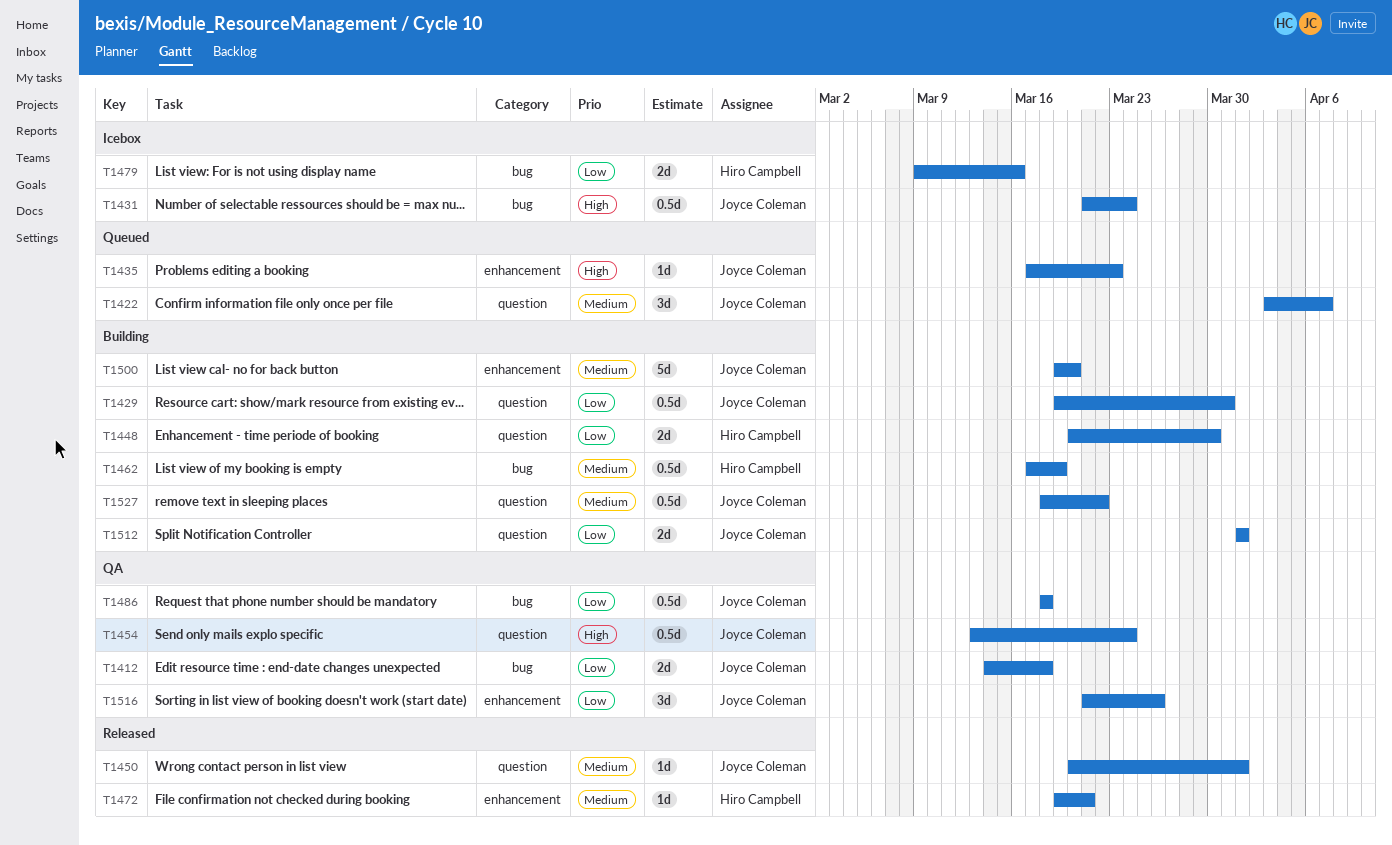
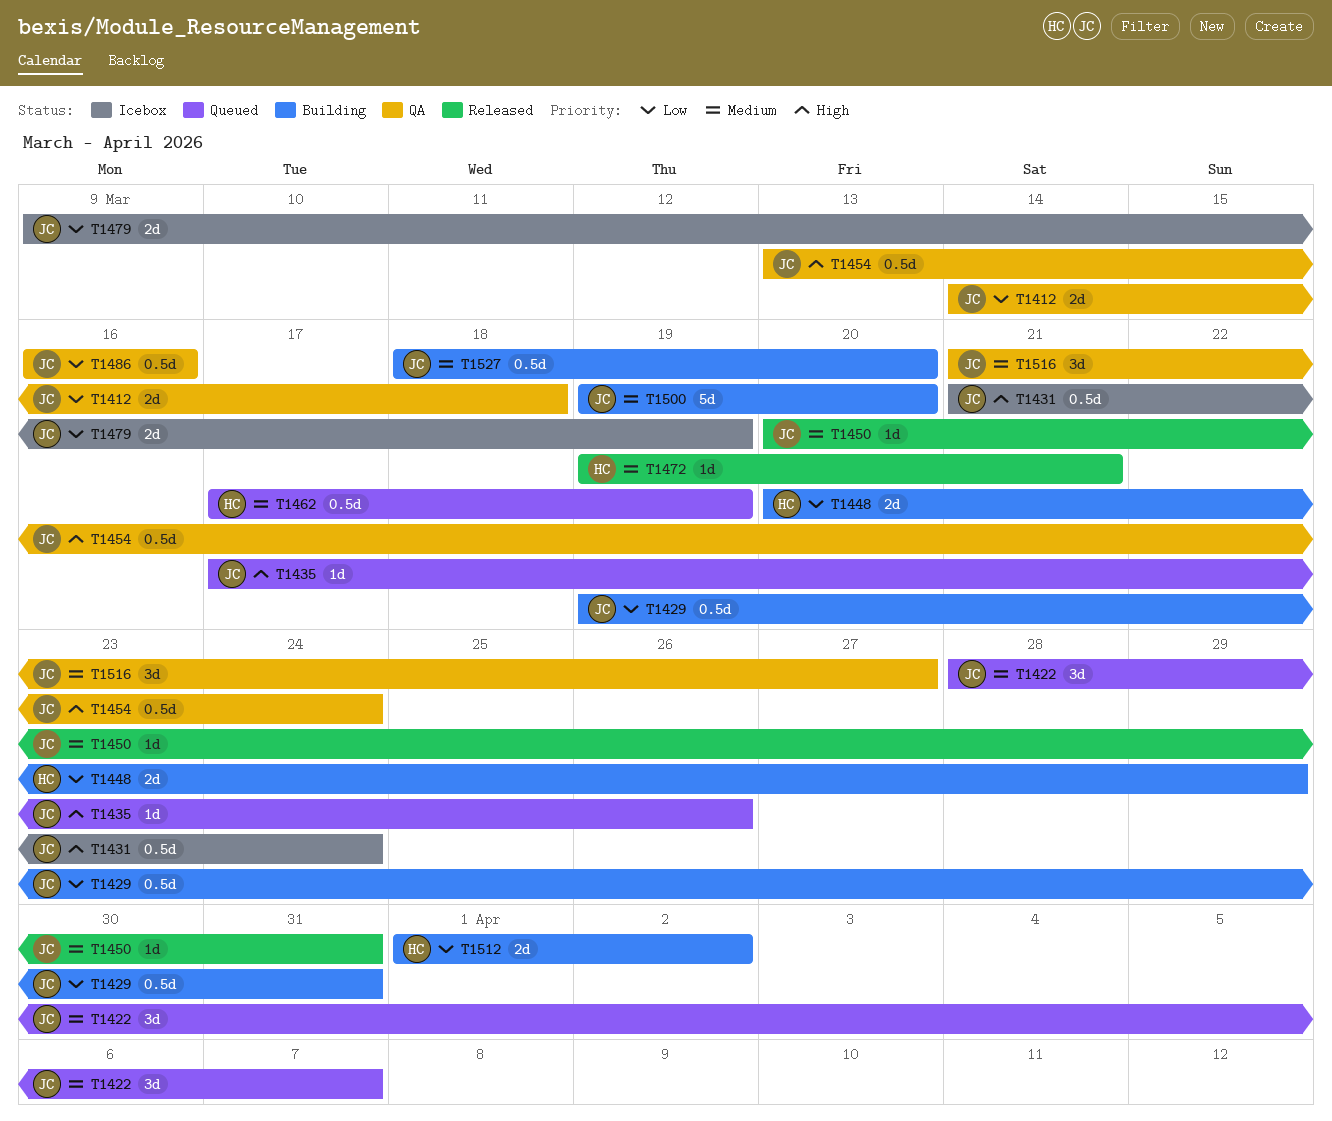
T1422, start: Apr 3 -> Mar 28
T1435, due: Mar 23 -> Mar 26
T1448, due: Mar 30 -> Mar 29
T1450, due: Apr 1 -> Mar 31
T1462, status: Building -> Queued
T1479, owner: Hiro Campbell -> Joyce Coleman
T1479, due: Mar 16 -> Mar 19
T1486, start: Mar 18 -> Mar 16
T1486, due: Mar 18 -> Mar 16
T1512, owner: Joyce Coleman -> Hiro Campbell
T1512, due: Apr 1 -> Apr 2
T1516, priority: Low -> Medium
T1516, due: Mar 26 -> Mar 27
T1527, due: Mar 22 -> Mar 20

